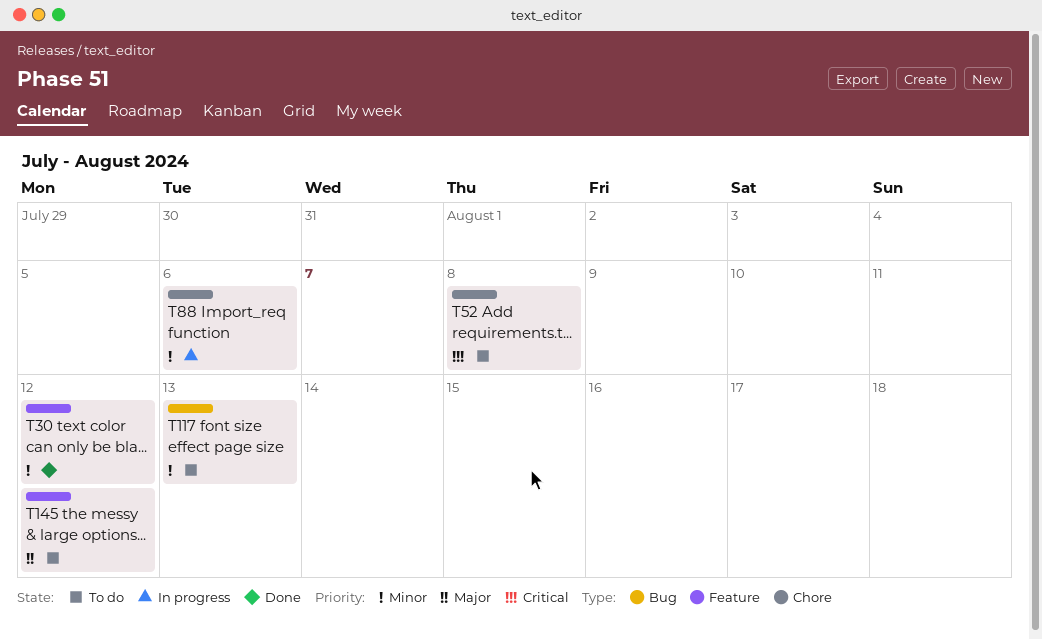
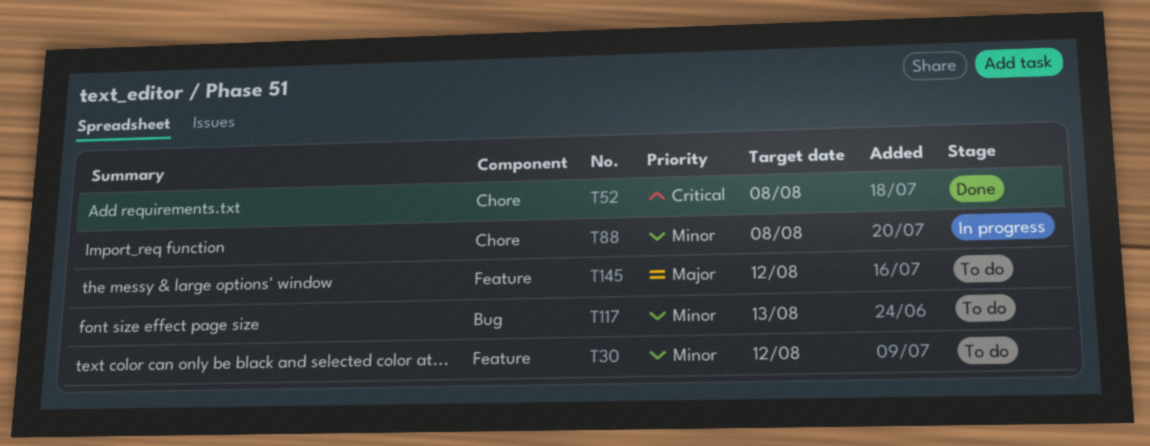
T30, status: Done -> To do
T52, status: To do -> Done
T88, due: Aug 6 -> Aug 8

